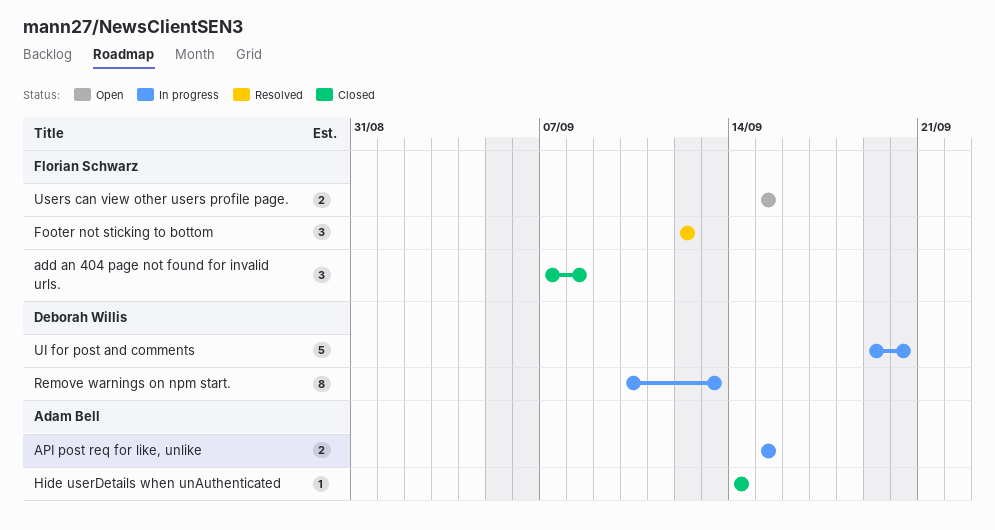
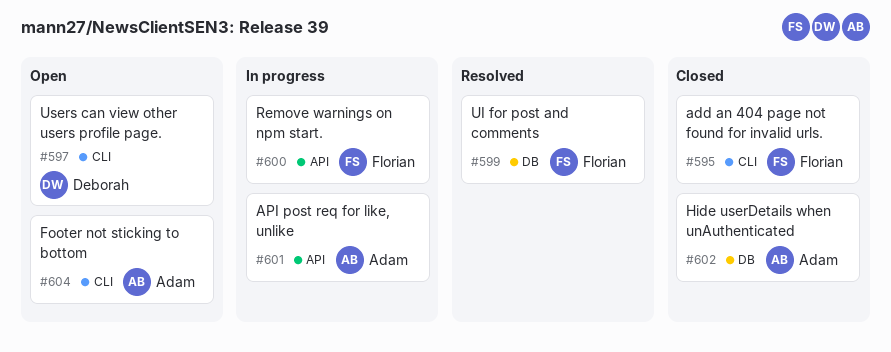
Footer not sticking to bottom, status: Resolved -> Open
Footer not sticking to bottom, owner: Florian Schwarz -> Adam Bell
Remove warnings on npm start., owner: Deborah Willis -> Florian Schwarz
UI for post and comments, status: In progress -> Resolved
UI for post and comments, owner: Deborah Willis -> Florian Schwarz
Users can view other users profile page., owner: Florian Schwarz -> Deborah Willis

